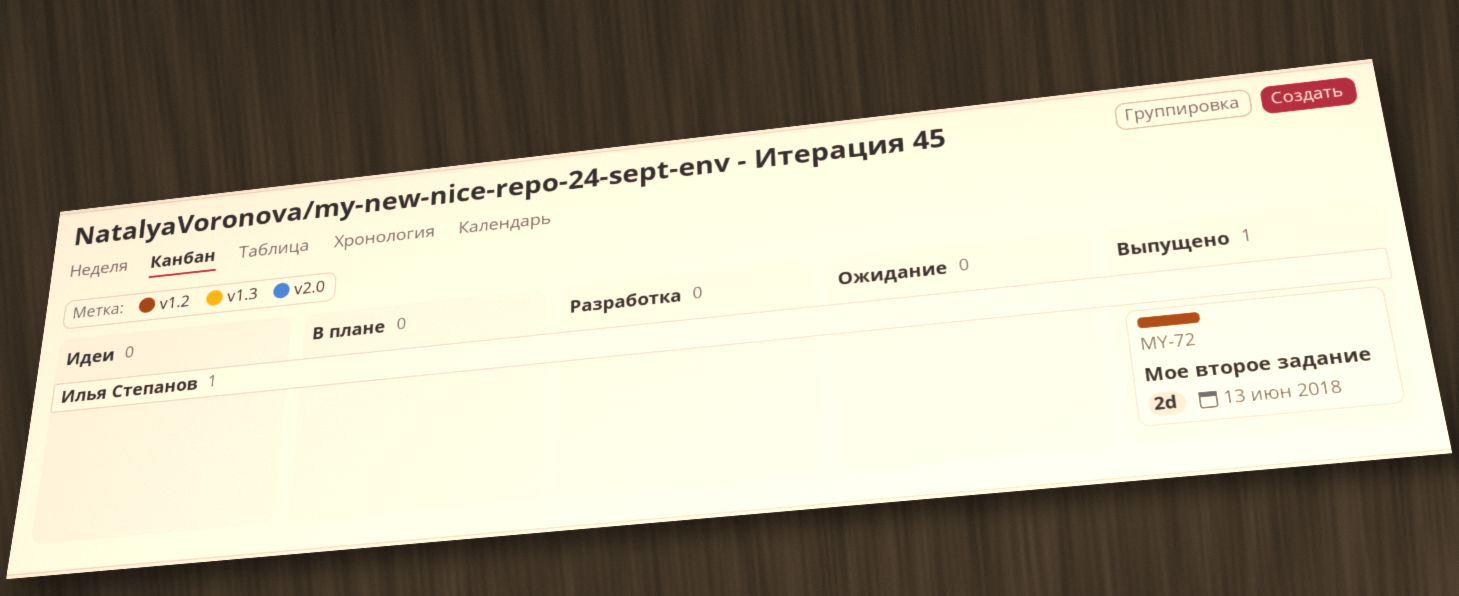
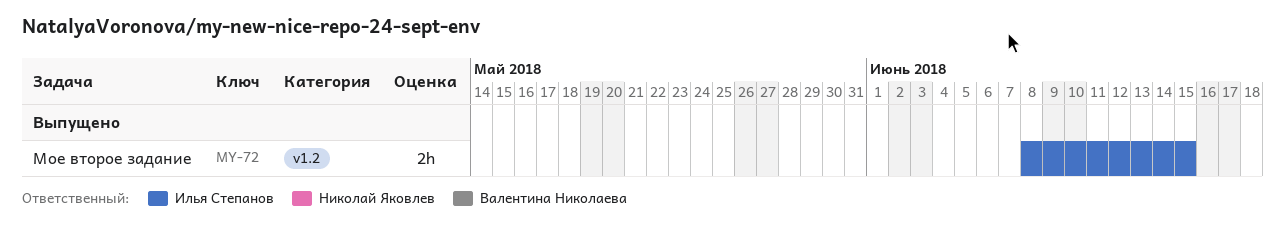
MY-72, estimate: 2d -> 2h
MY-72, due: Jun 13 -> Jun 15

